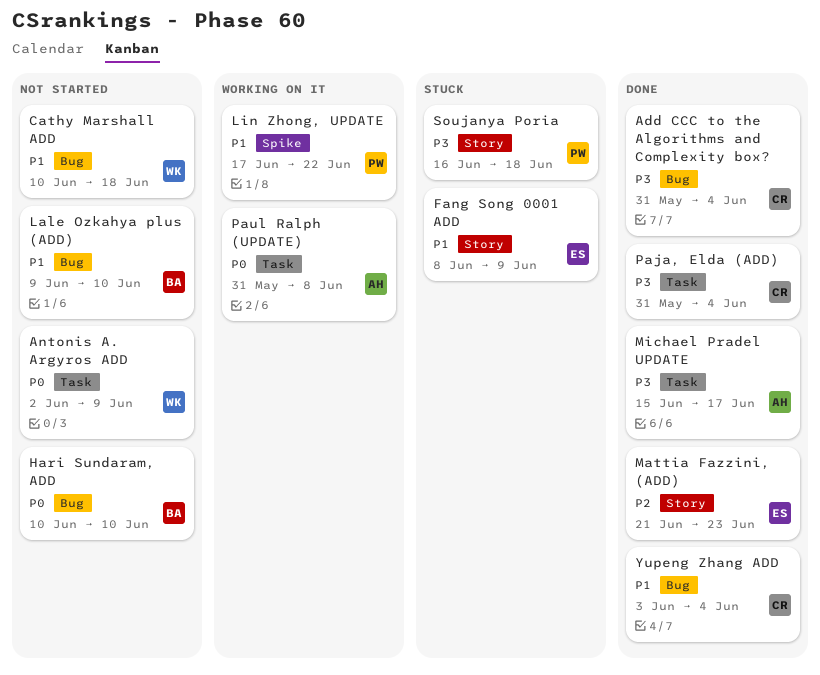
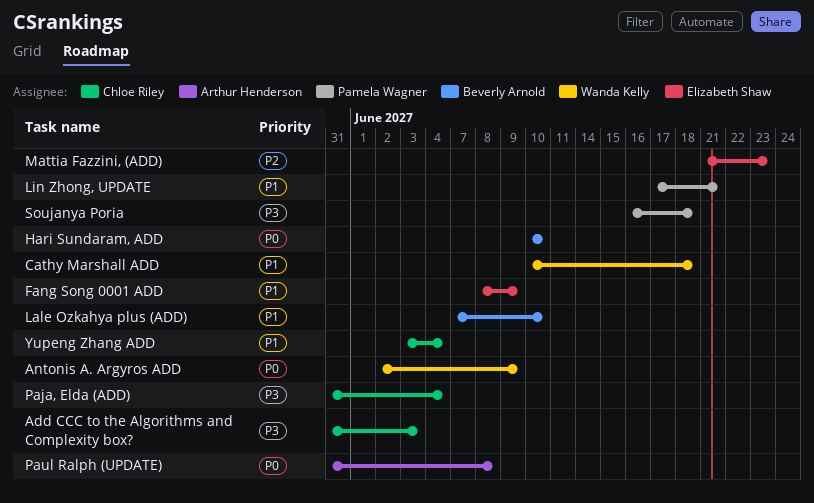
Add CCC to the Algorithms and Complexity box?, due: Jun 4 -> Jun 3
Lale Ozkahya plus (ADD), start: Jun 9 -> Jun 7
Lin Zhong, UPDATE, due: Jun 22 -> Jun 21
Michael Pradel UPDATE: present -> none

